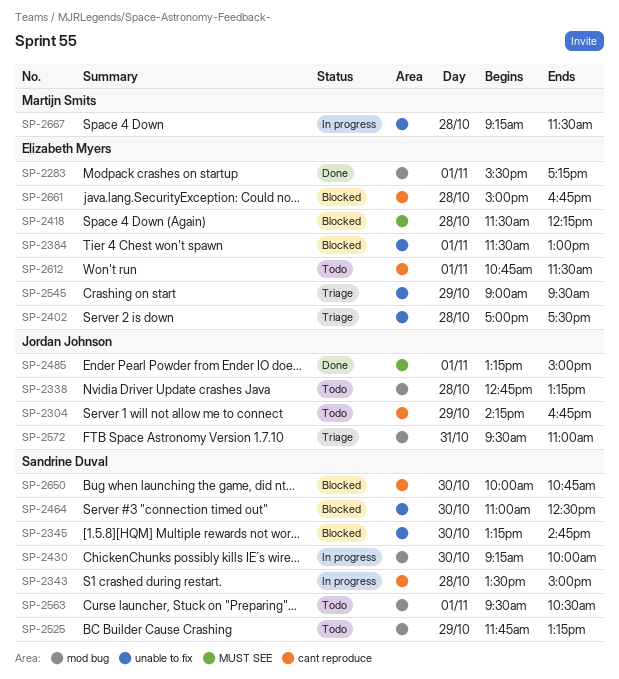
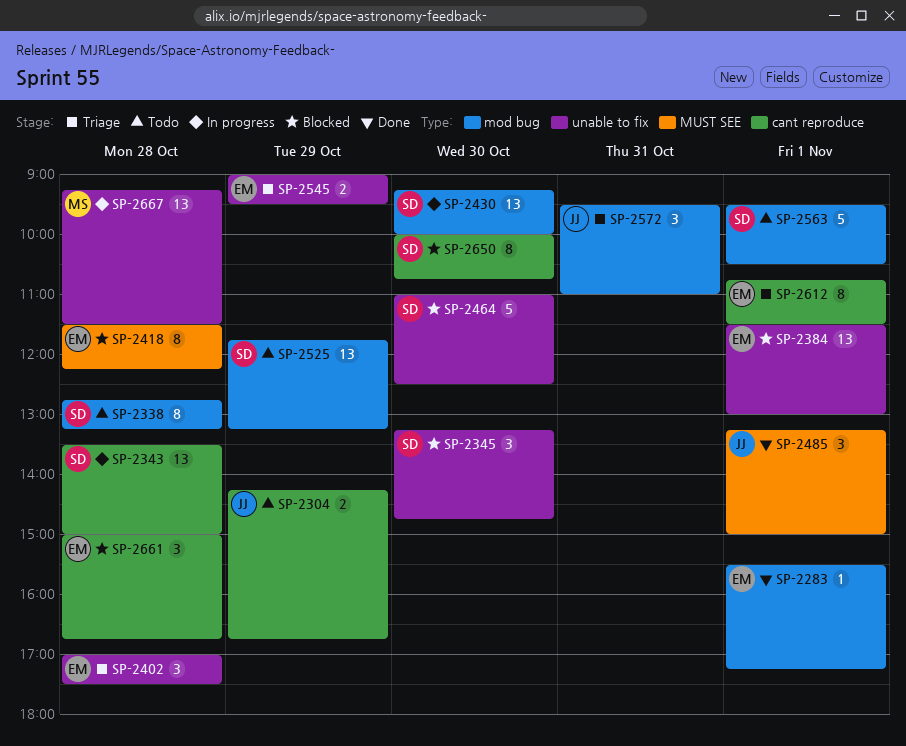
SP-2338, owner: Jordan Johnson -> Sandrine Duval
SP-2612, status: Todo -> Triage

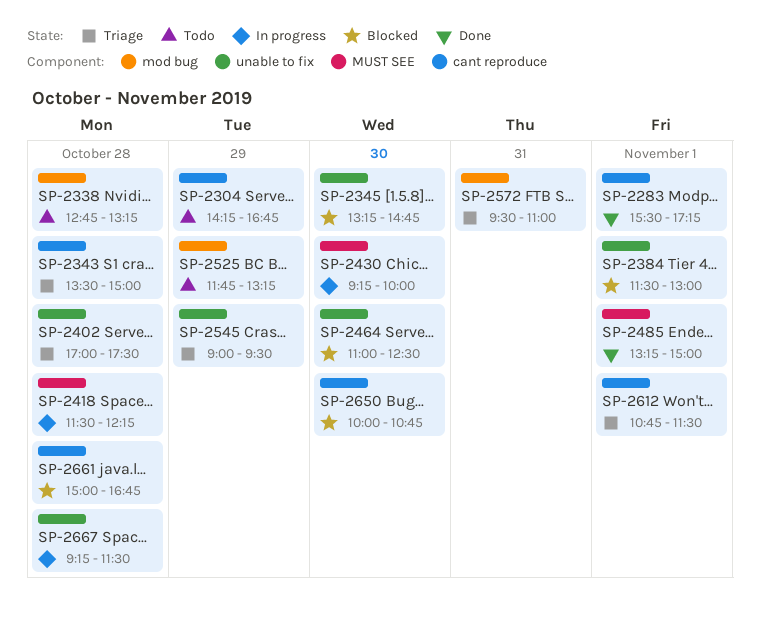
SP-2283, label: mod bug -> cant reproduce
SP-2343, status: In progress -> Triage
SP-2418, status: Blocked -> In progress
SP-2430, label: mod bug -> MUST SEE
SP-2563: present -> none

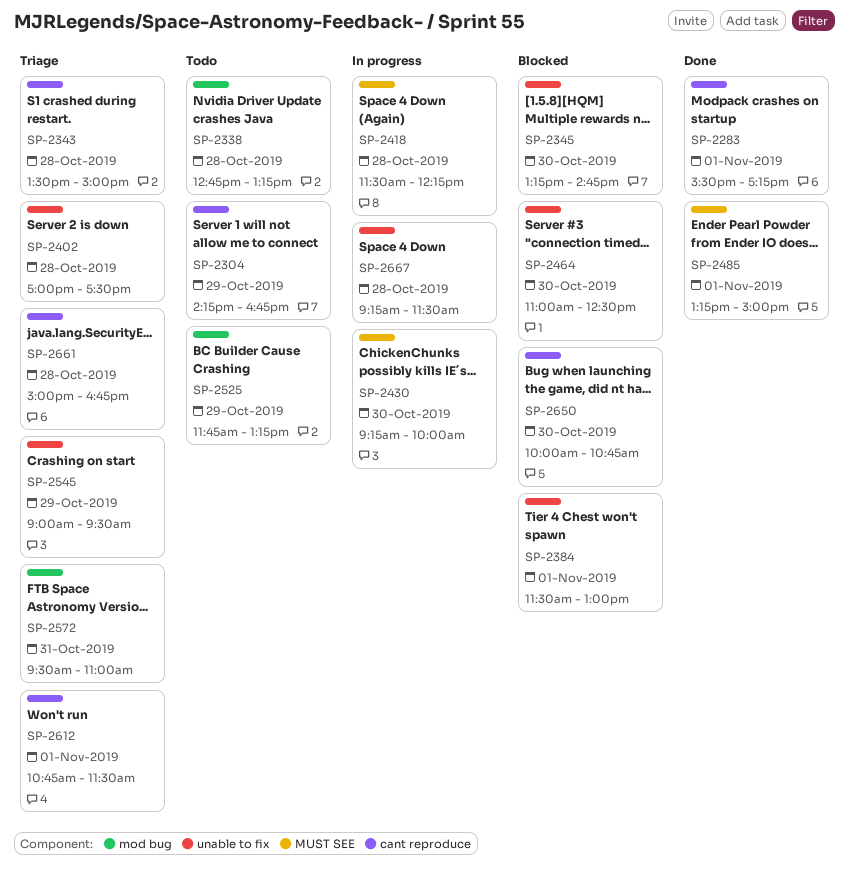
SP-2661, status: Blocked -> Triage

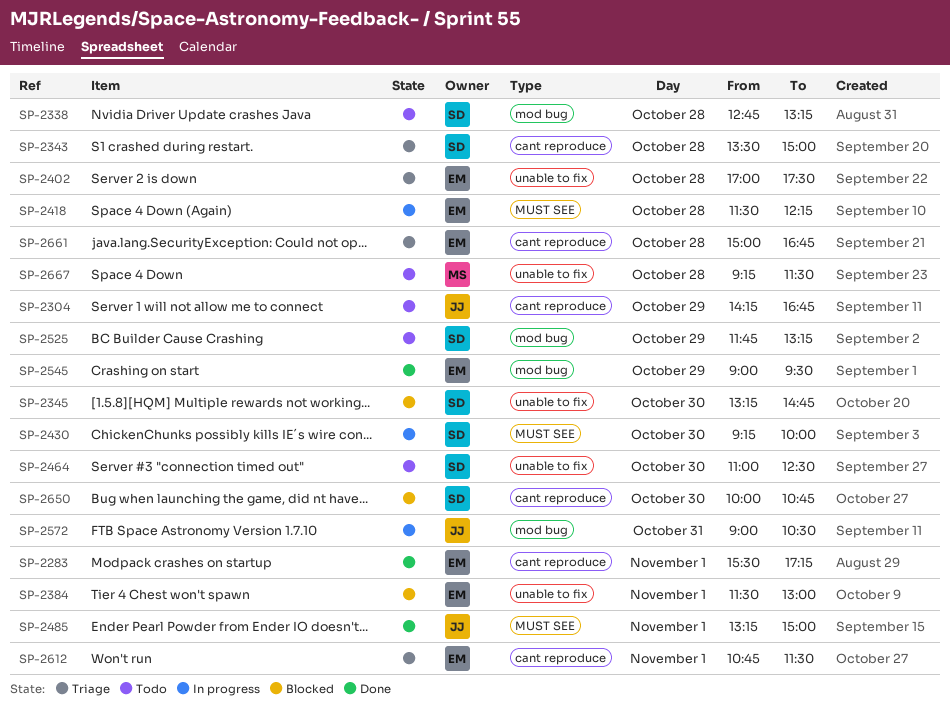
SP-2464, status: Blocked -> Todo
SP-2545, status: Triage -> Done
SP-2545, label: unable to fix -> mod bug
SP-2572, status: Triage -> In progress
SP-2572, begins: 09:30 -> 09:00
SP-2572, ends: 11:00 -> 10:30
SP-2667, status: In progress -> Todo

